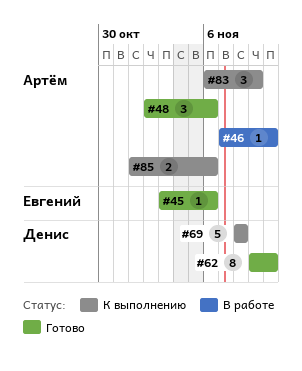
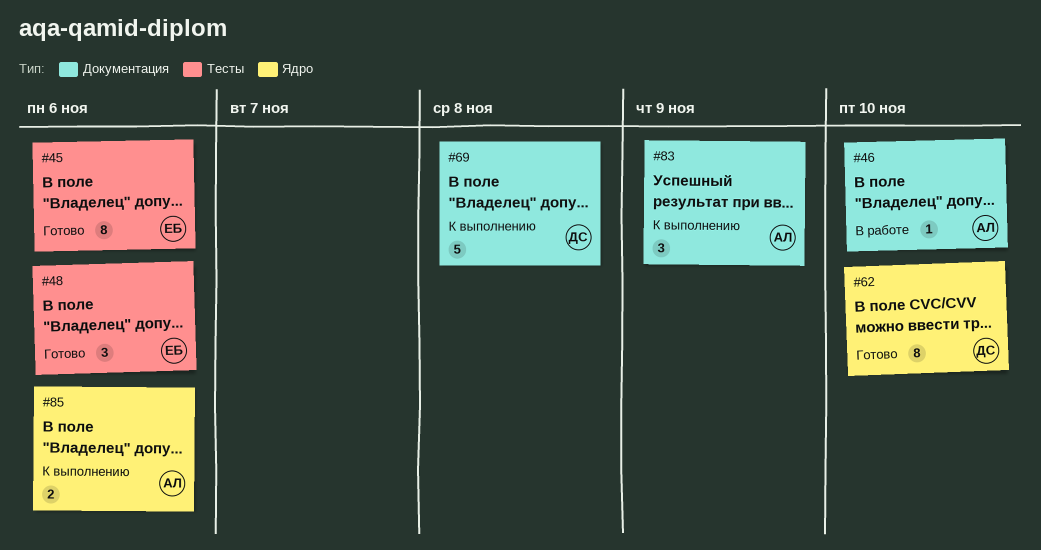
#45, estimate: 1 -> 8
#48, owner: Артём -> Евгений

